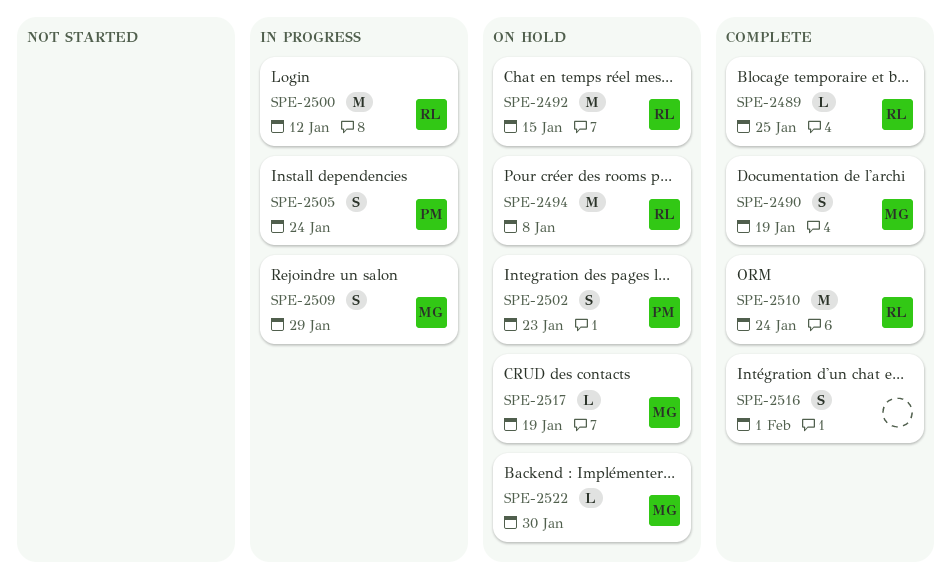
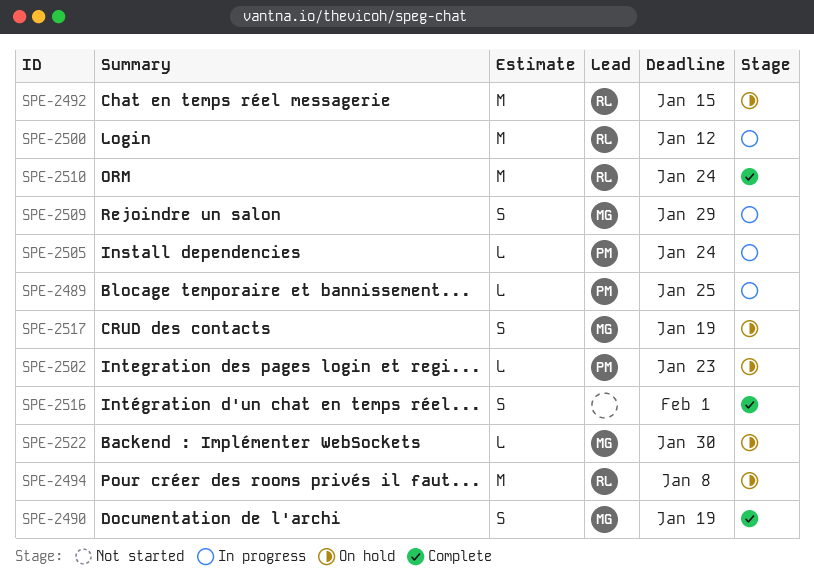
SPE-2489, status: Complete -> In progress
SPE-2489, owner: RL -> PM
SPE-2502, estimate: S -> L
SPE-2505, estimate: S -> L
SPE-2517, estimate: L -> S

